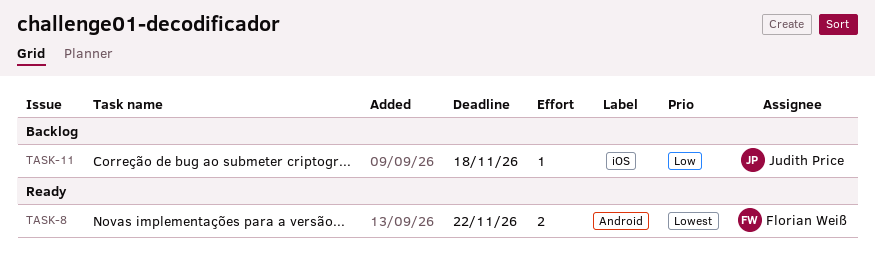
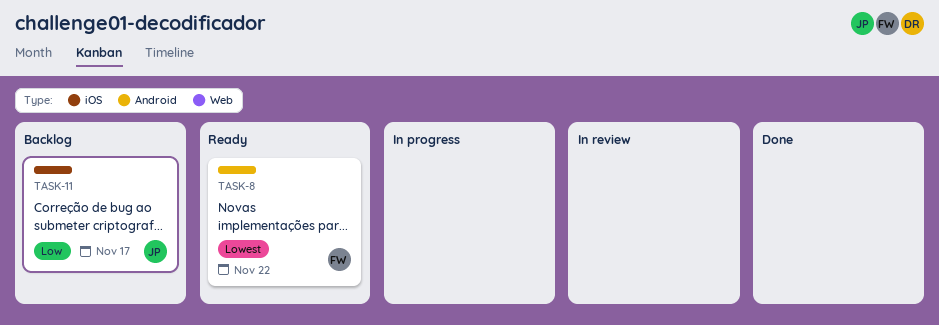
TASK-11, due: Nov 18 -> Nov 17

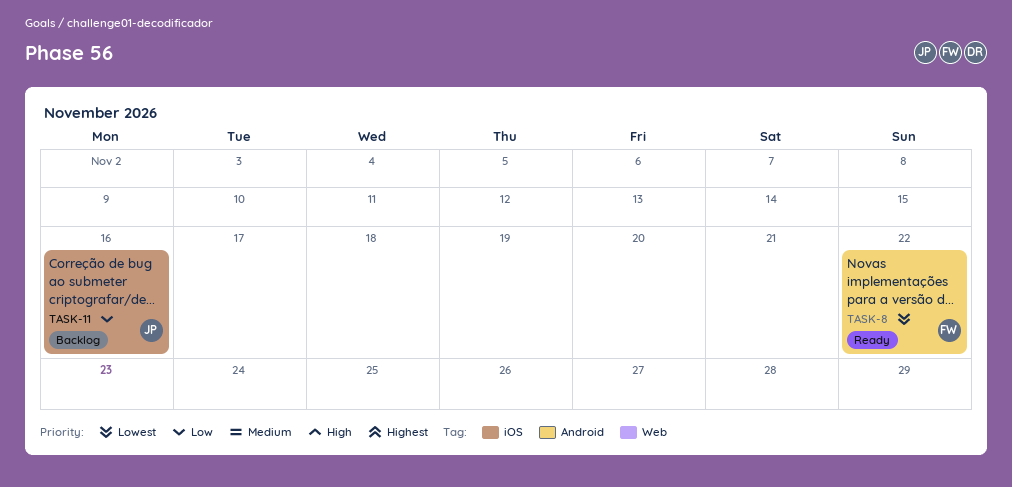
TASK-11, due: Nov 17 -> Nov 16

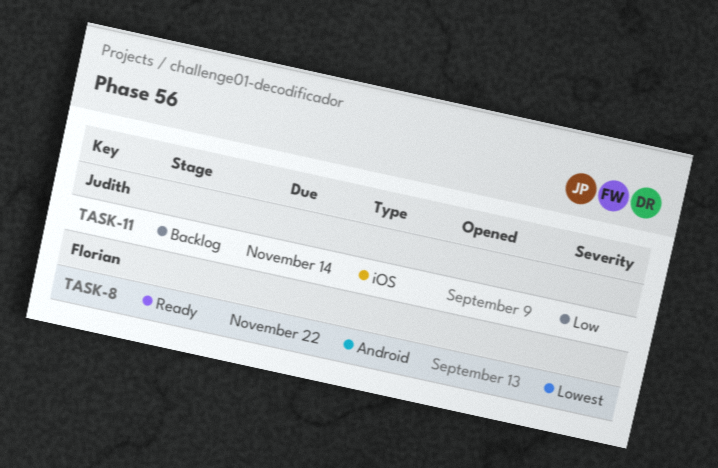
TASK-11, due: Nov 16 -> Nov 14

